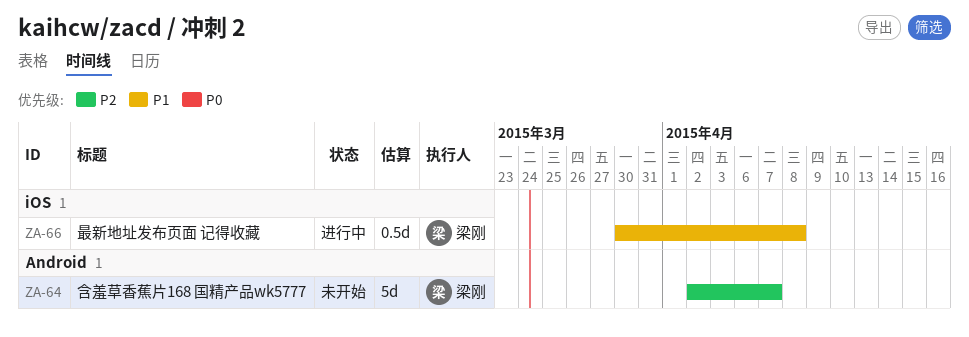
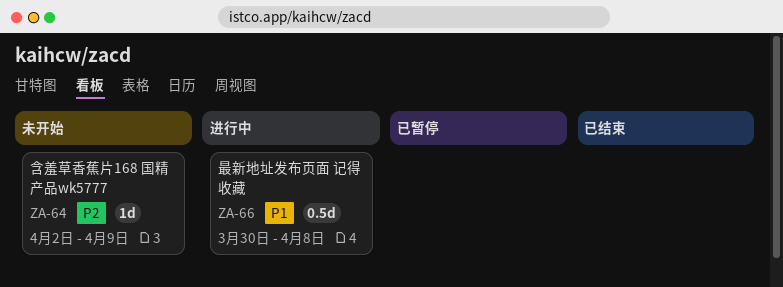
ZA-64, estimate: 5d -> 1d
ZA-64, due: Apr 7 -> Apr 9

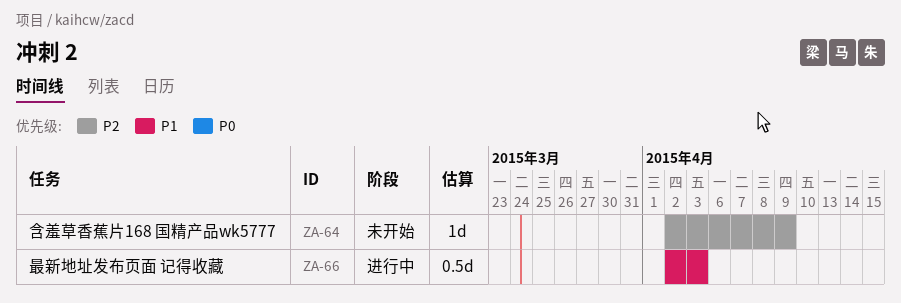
ZA-66, start: Mar 30 -> Apr 2
ZA-66, due: Apr 8 -> Apr 3

